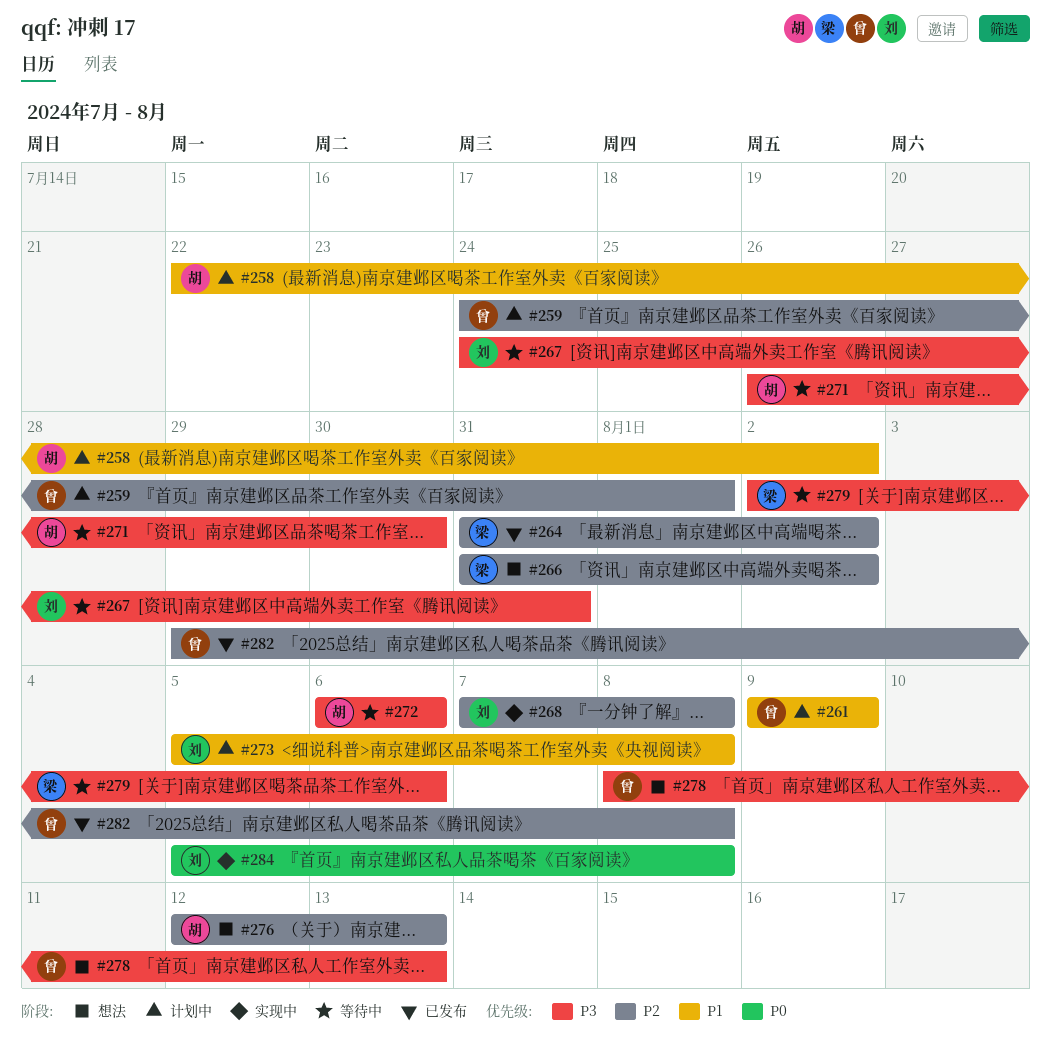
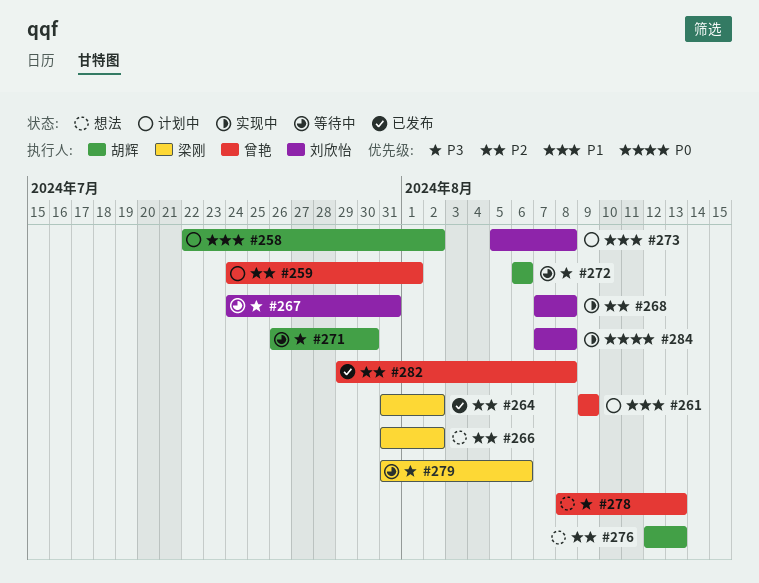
#279, start: Aug 2 -> Jul 31
#284, start: Aug 5 -> Aug 7

